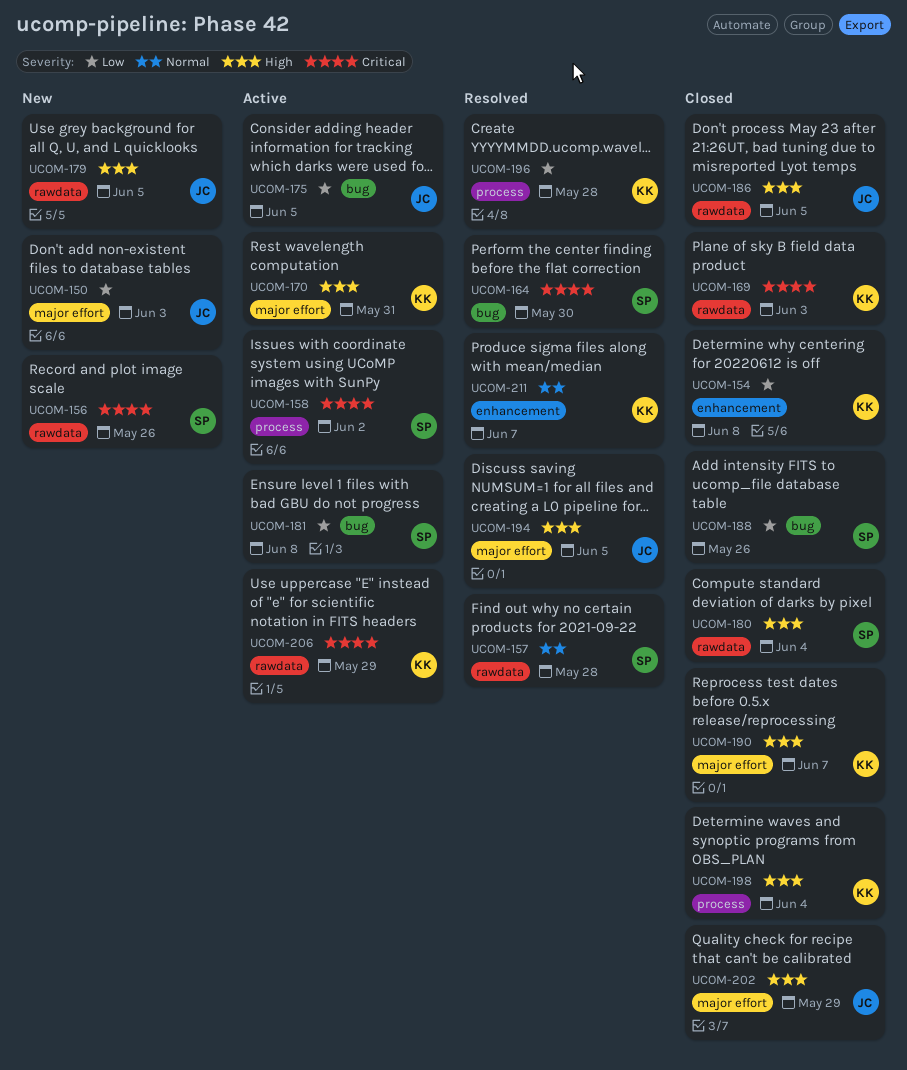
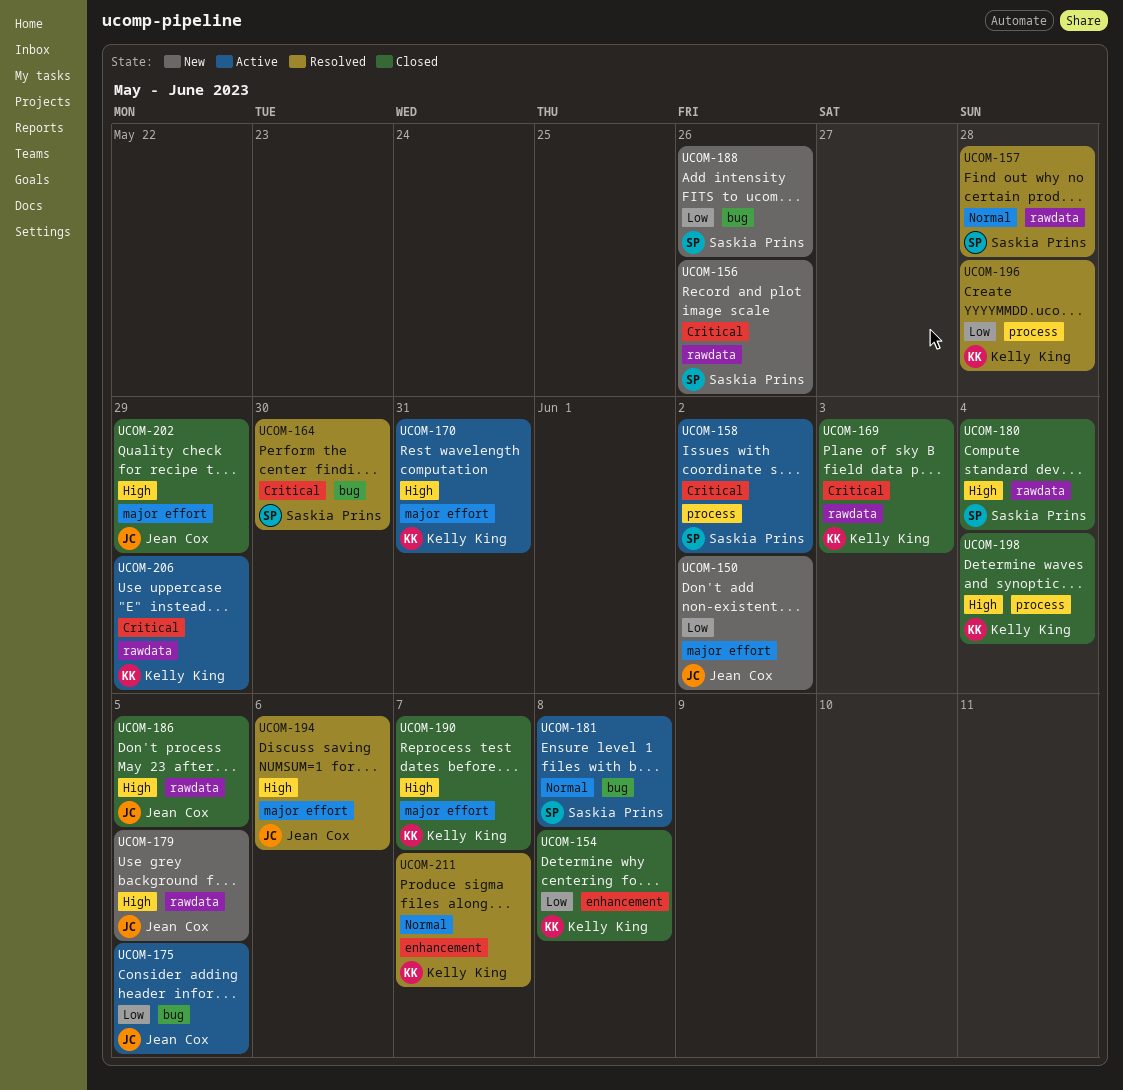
UCOM-150, due: Jun 3 -> Jun 2
UCOM-181, priority: Low -> Normal
UCOM-188, status: Closed -> New
UCOM-194, due: Jun 5 -> Jun 6

